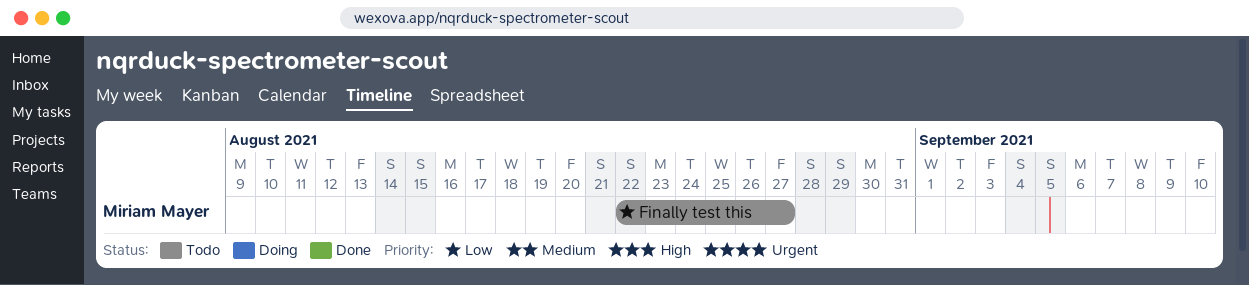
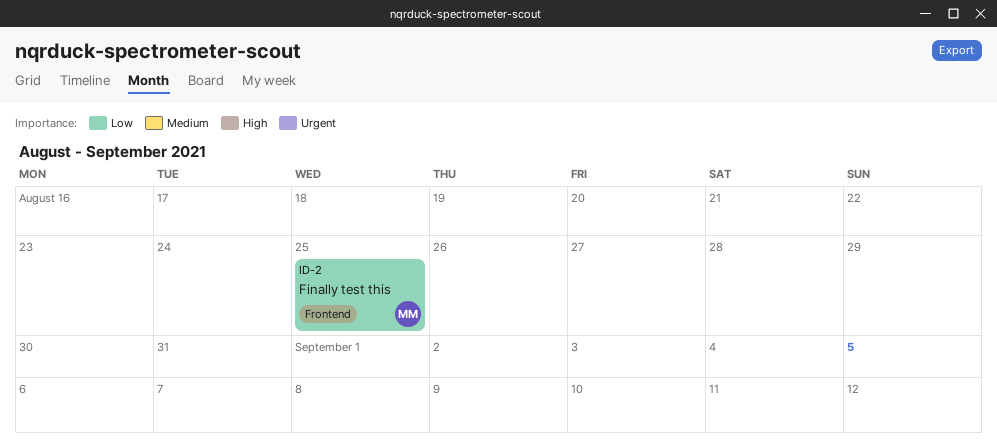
Finally test this, due: Aug 27 -> Aug 25

